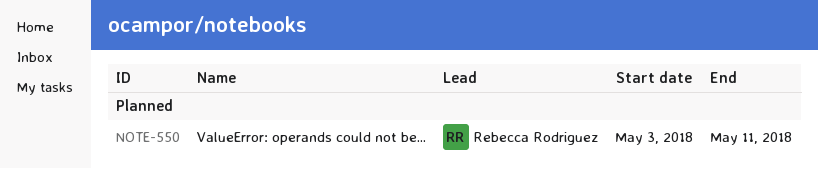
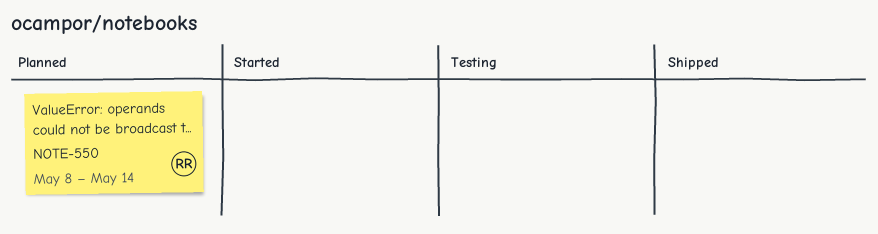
NOTE-550, start: May 3 -> May 8
NOTE-550, due: May 11 -> May 14

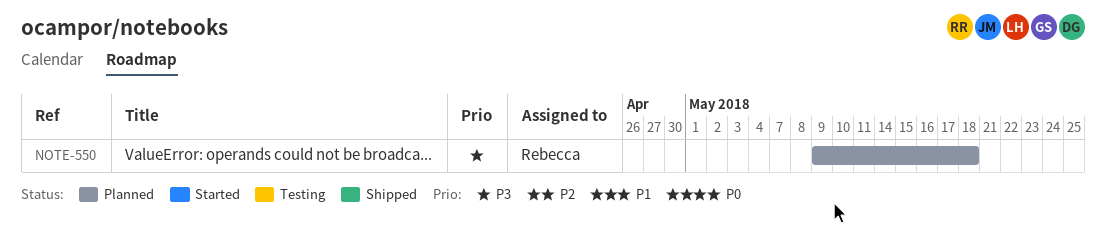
NOTE-550, start: May 8 -> May 9
NOTE-550, due: May 14 -> May 18

